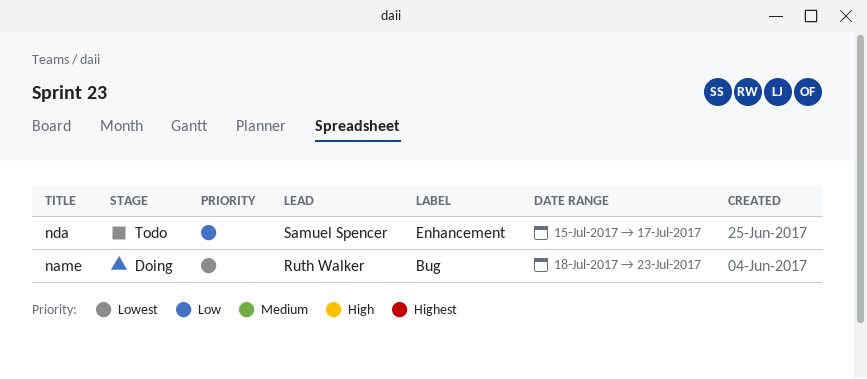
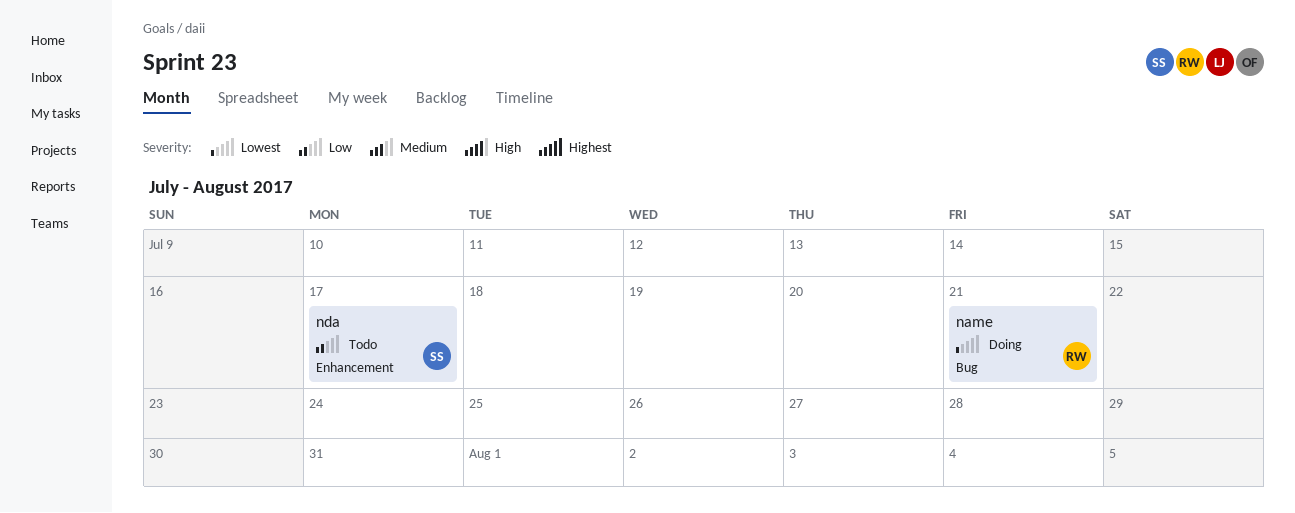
name, due: Jul 23 -> Jul 21

